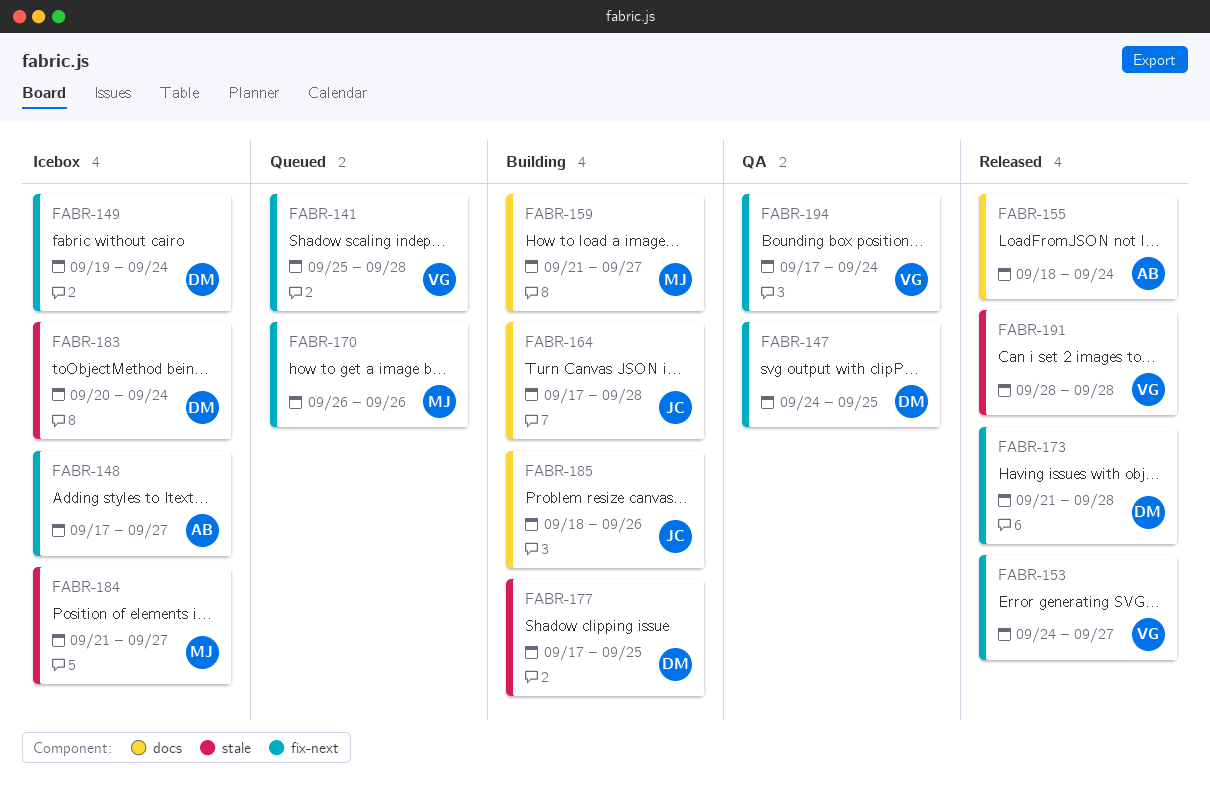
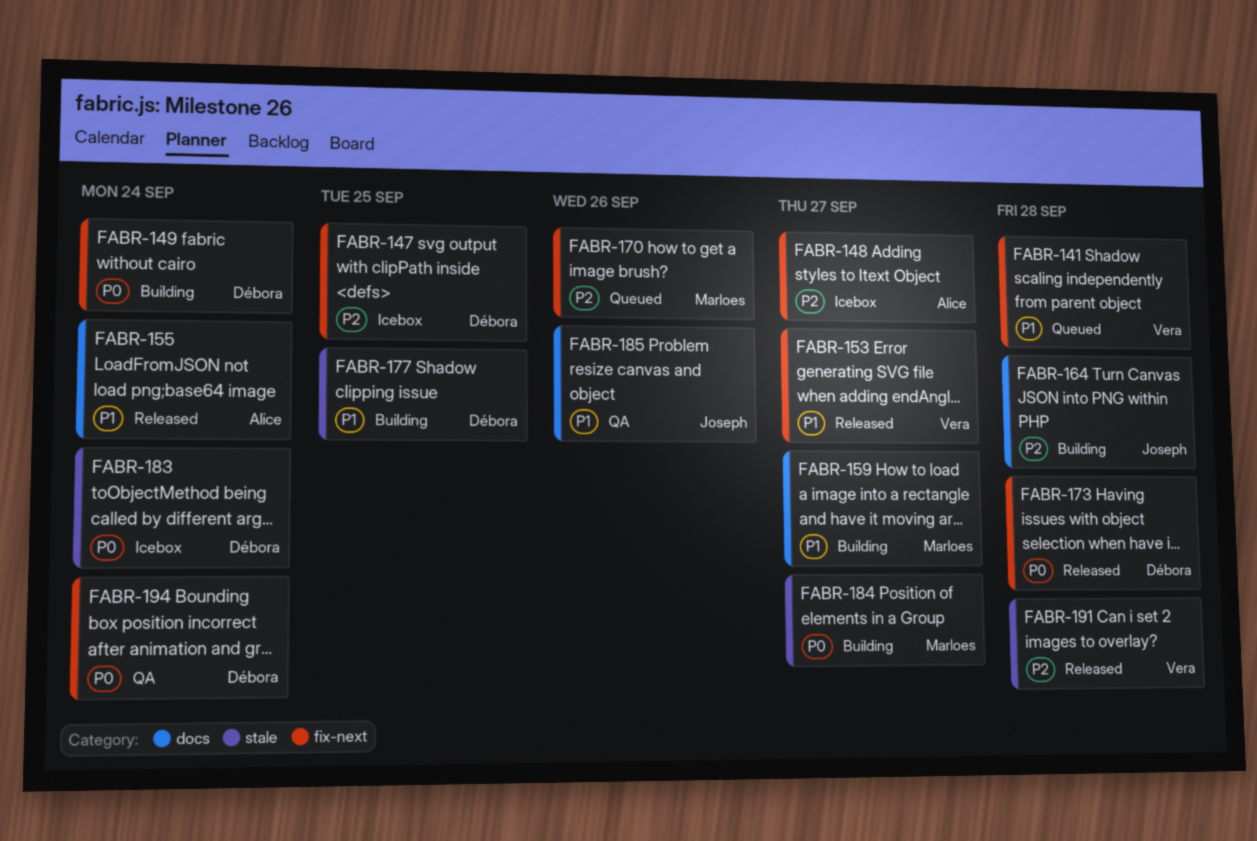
FABR-147, status: QA -> Icebox
FABR-149, status: Icebox -> Building
FABR-184, status: Icebox -> Building
FABR-185, status: Building -> QA
FABR-194, owner: Vera -> Débora

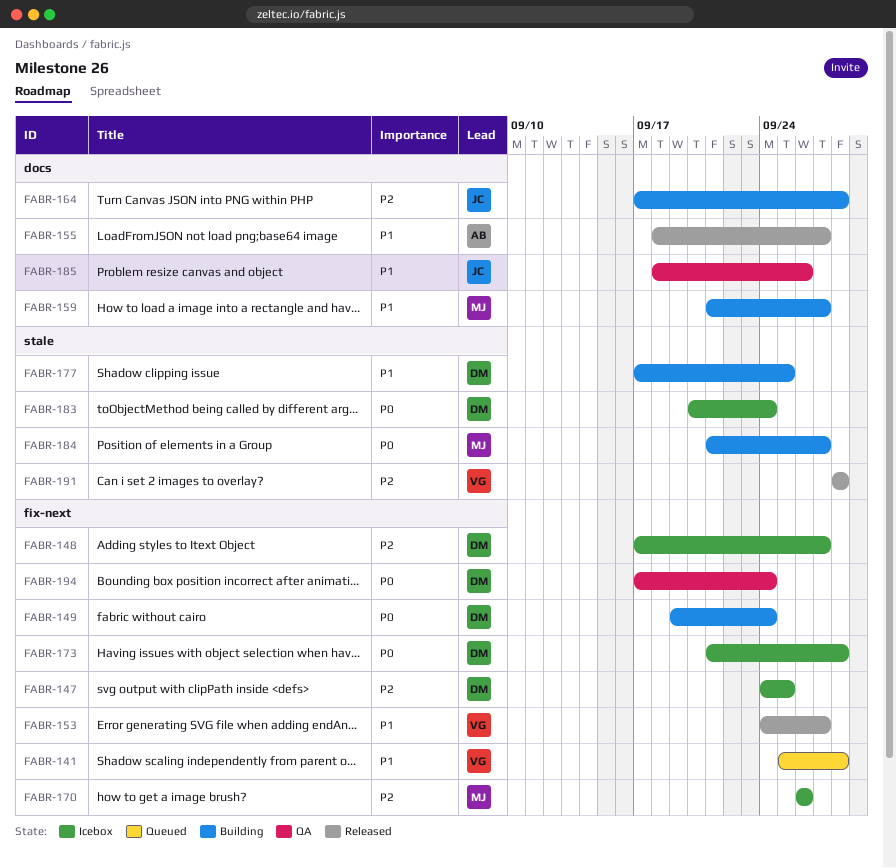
FABR-148, owner: Alice -> Débora
FABR-155, due: Sep 24 -> Sep 27
FABR-170, status: Queued -> Icebox
FABR-173, status: Released -> Icebox

